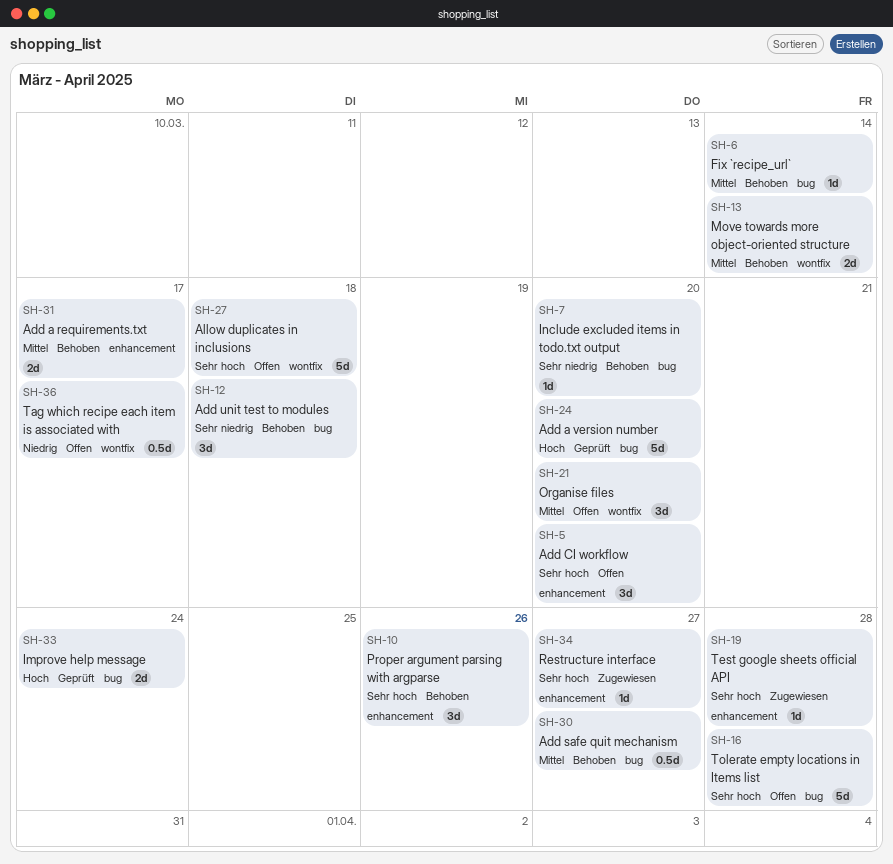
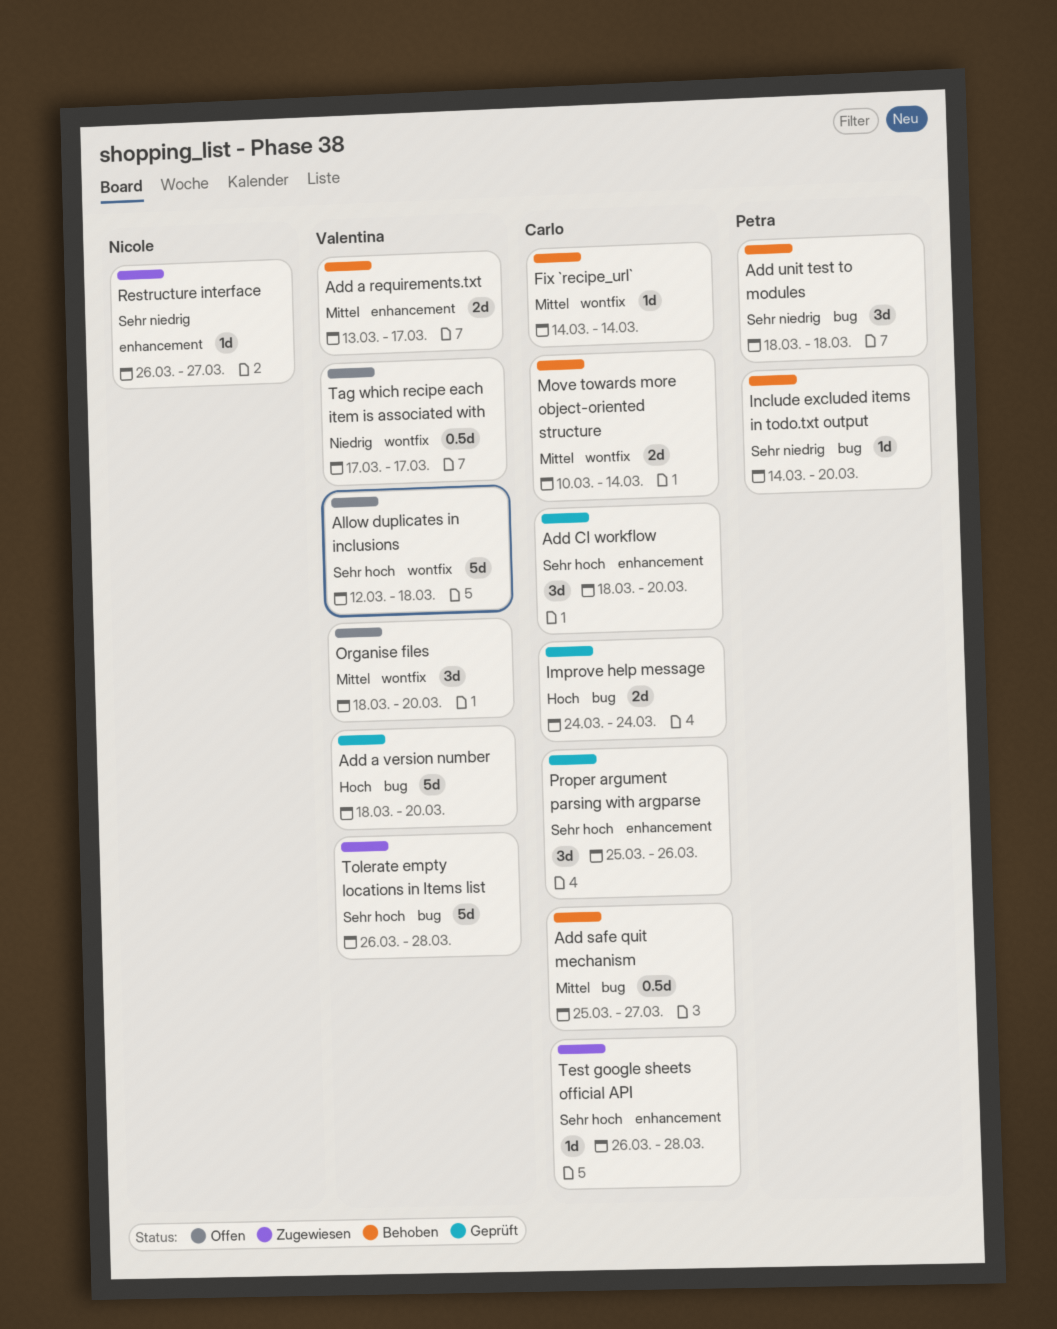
Add CI workflow, status: Offen -> Geprüft
Fix `recipe_url`, label: bug -> wontfix
Proper argument parsing with argparse, status: Behoben -> Geprüft
Restructure interface, priority: Sehr hoch -> Sehr niedrig
Tolerate empty locations in Items list, status: Offen -> Zugewiesen

